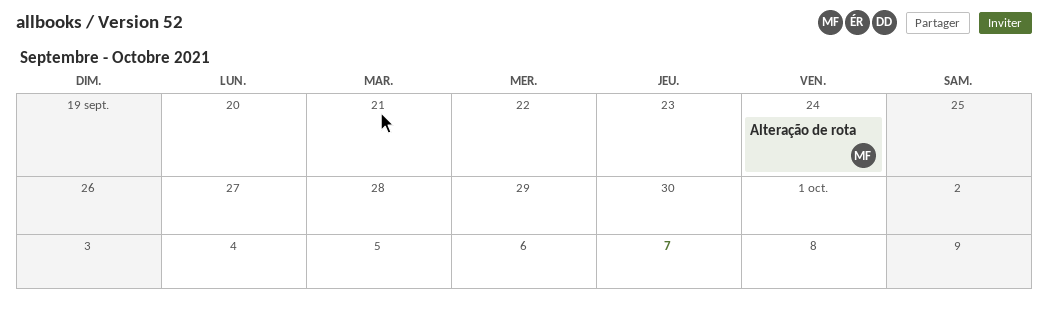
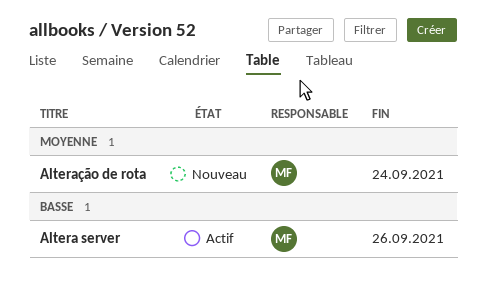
Altera server: none -> present

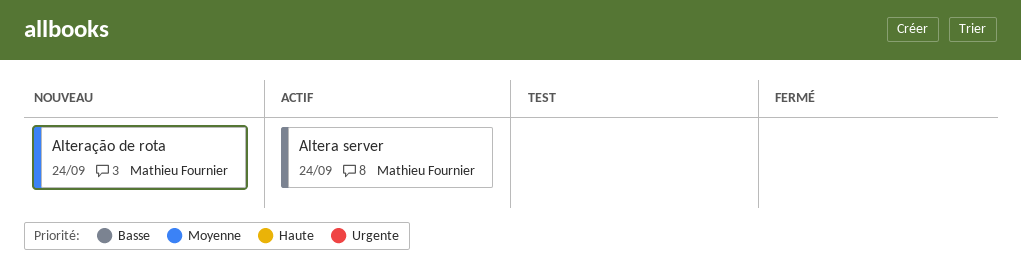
Altera server, due: Sep 26 -> Sep 24

